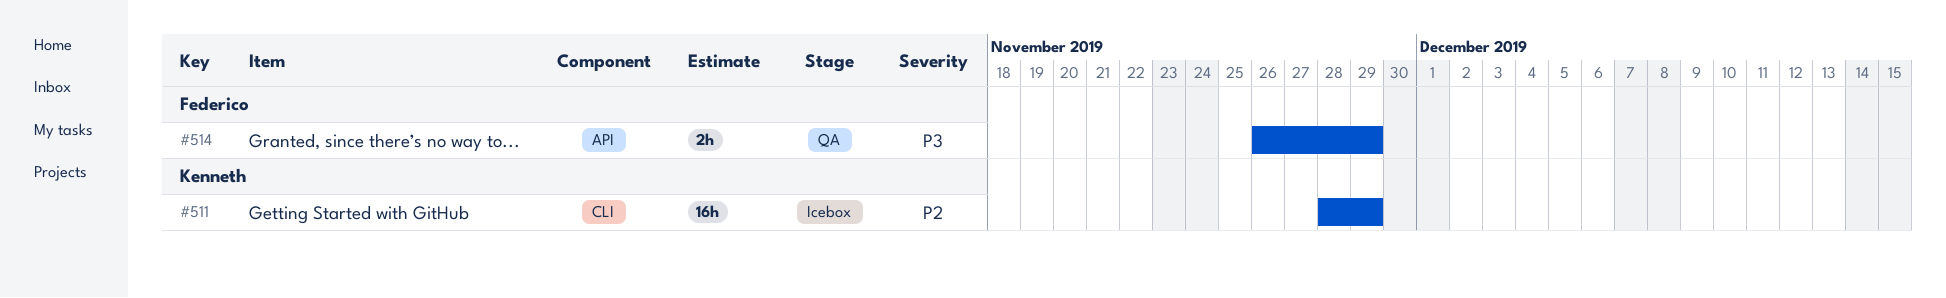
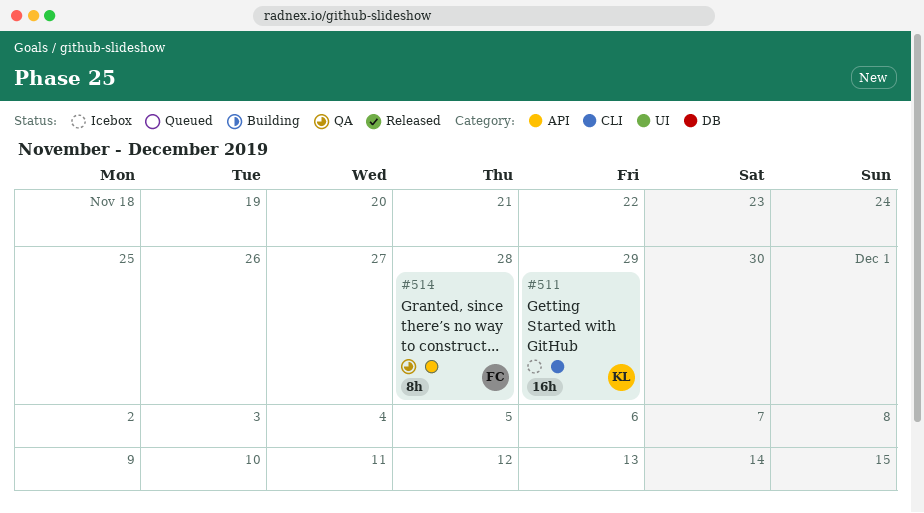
#514, estimate: 2h -> 8h
#514, due: Nov 29 -> Nov 28

